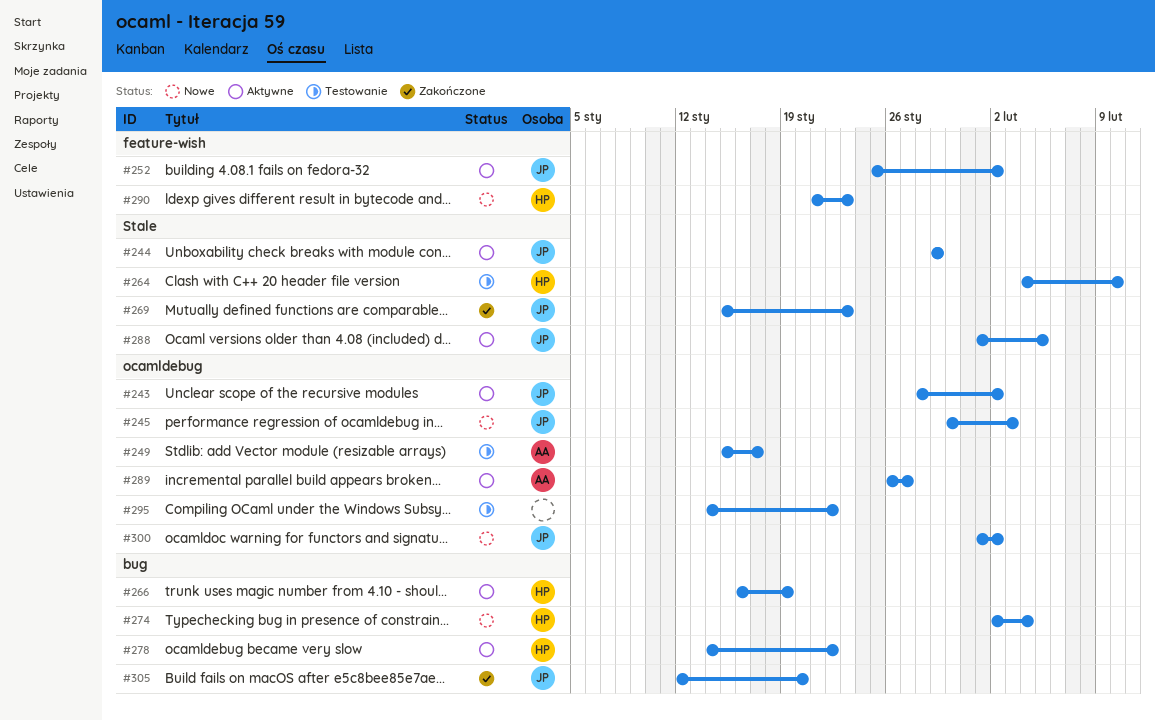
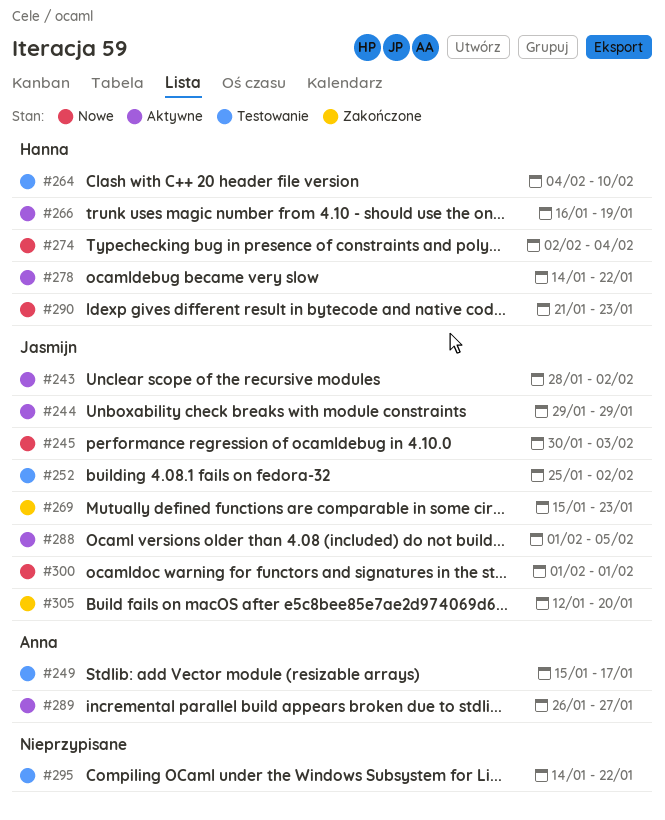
#252, status: Aktywne -> Testowanie
#300, due: Feb 2 -> Feb 1

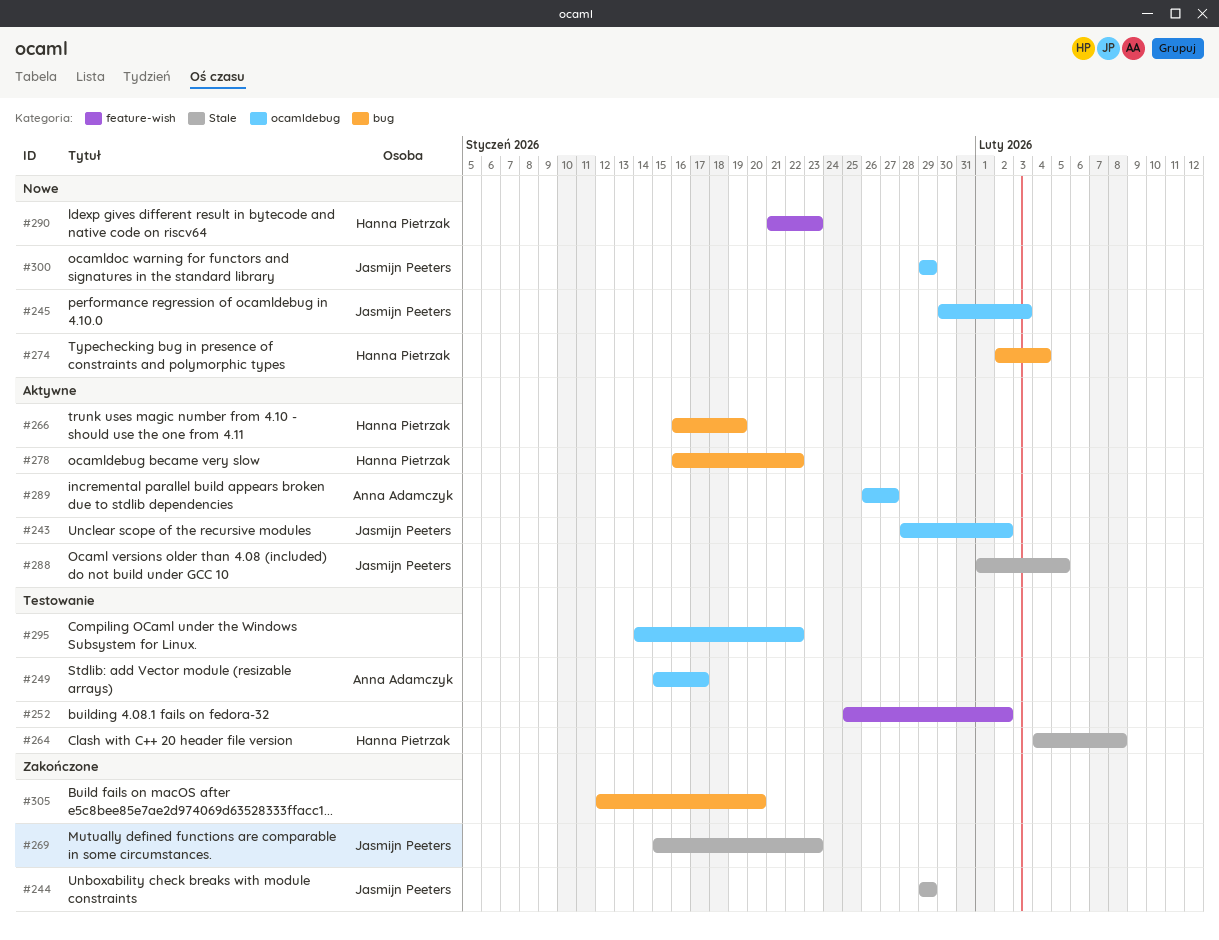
#244, status: Aktywne -> Zakończone
#252, owner: Jasmijn Peeters -> none
#264, due: Feb 10 -> Feb 8
#278, start: Jan 14 -> Jan 16
#300, start: Feb 1 -> Jan 29
#300, due: Feb 1 -> Jan 29
#305, owner: Jasmijn Peeters -> none

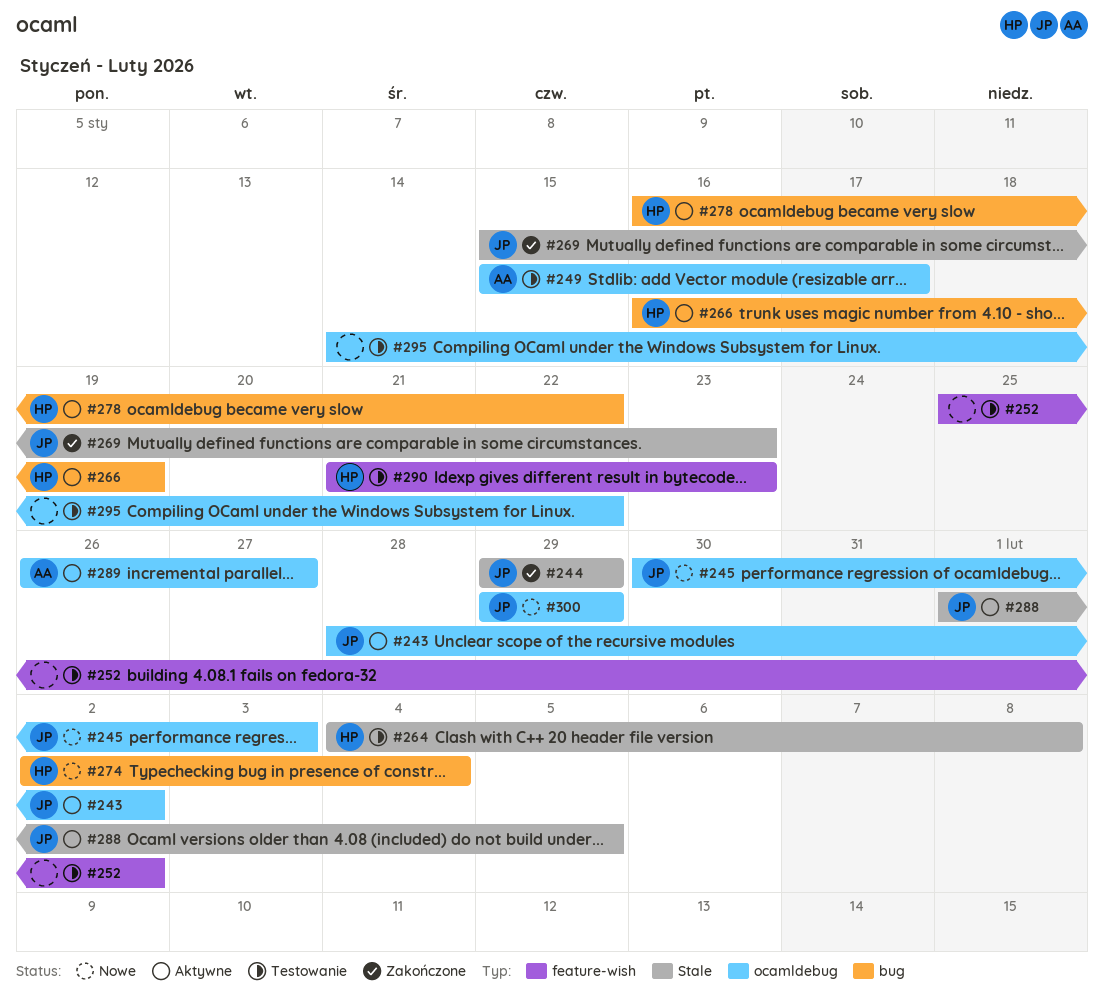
#290, status: Nowe -> Testowanie
#305: present -> none

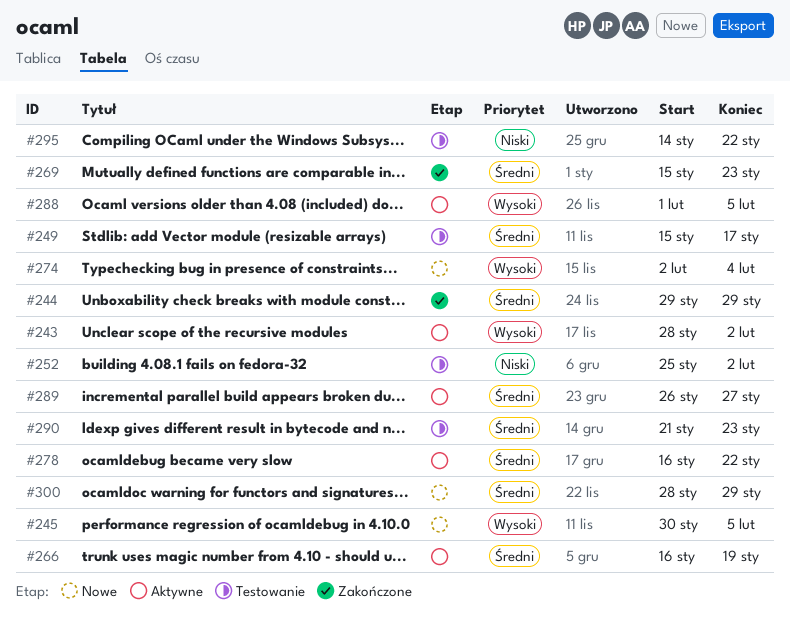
#245, due: Feb 3 -> Feb 5
#264: present -> none
#300, start: Jan 29 -> Jan 28

